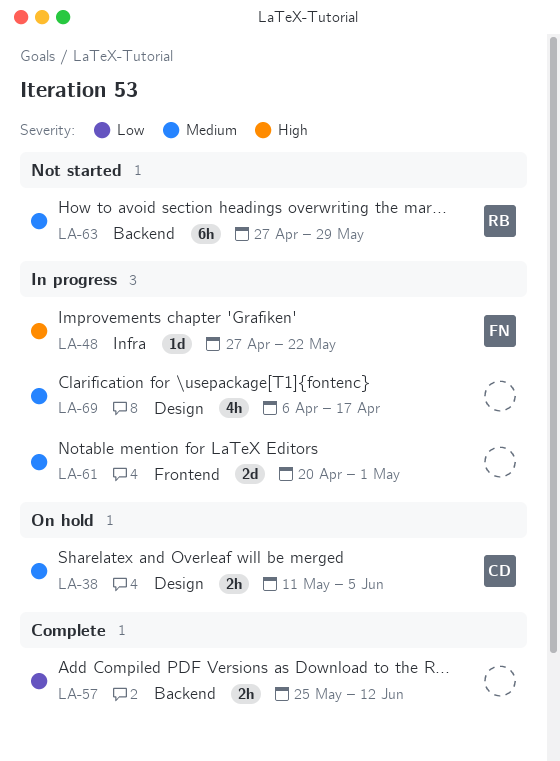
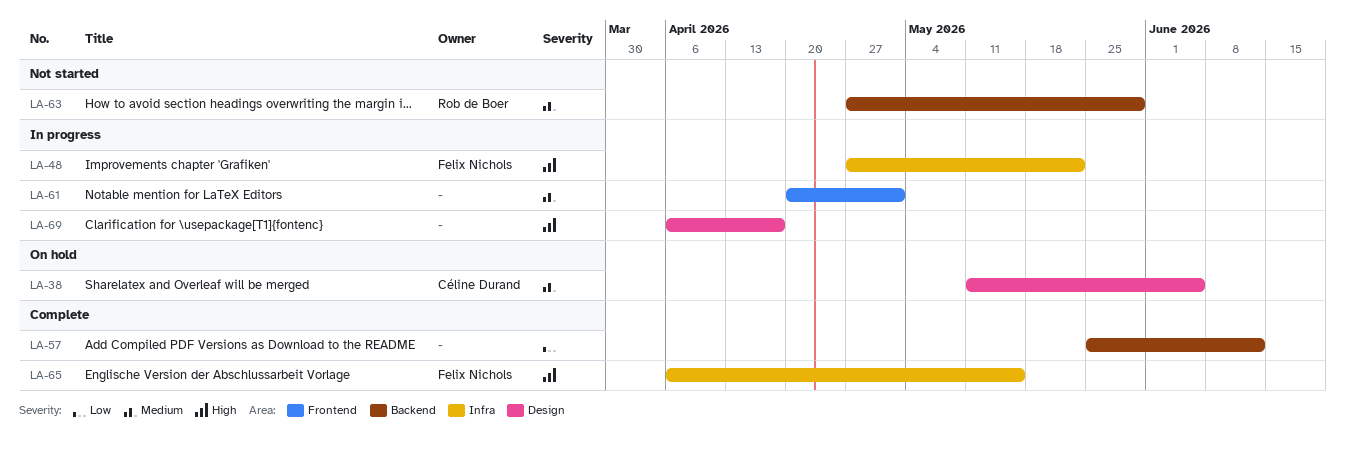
LA-65: none -> present
LA-69, priority: Medium -> High

